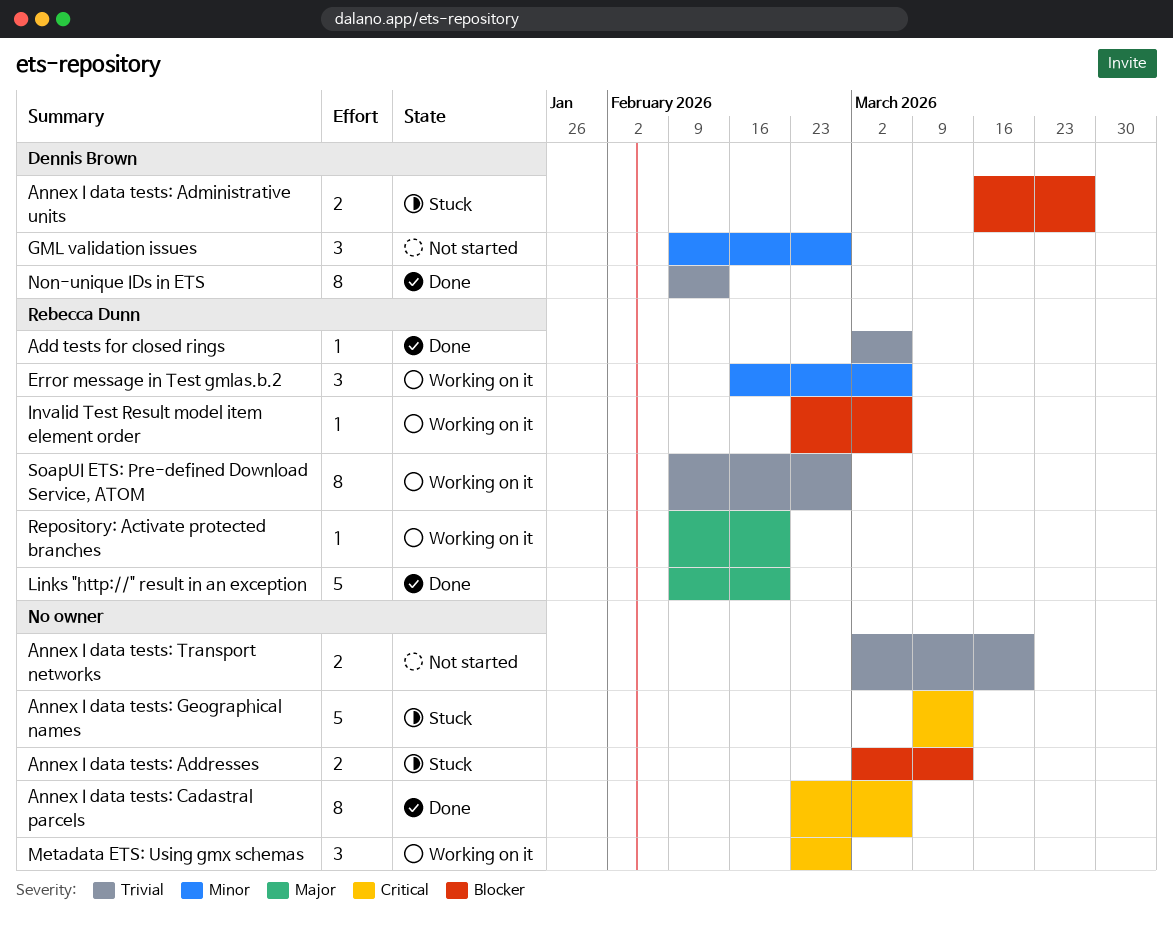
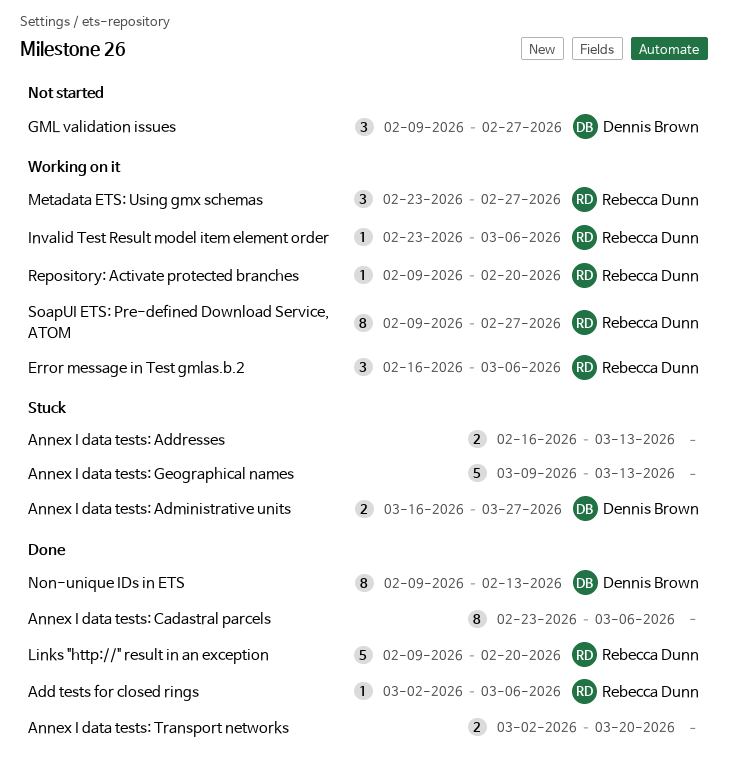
Annex I data tests: Addresses, start: Mar 2 -> Feb 16
Annex I data tests: Transport networks, status: Not started -> Done
Metadata ETS: Using gmx schemas, owner: none -> Rebecca Dunn

